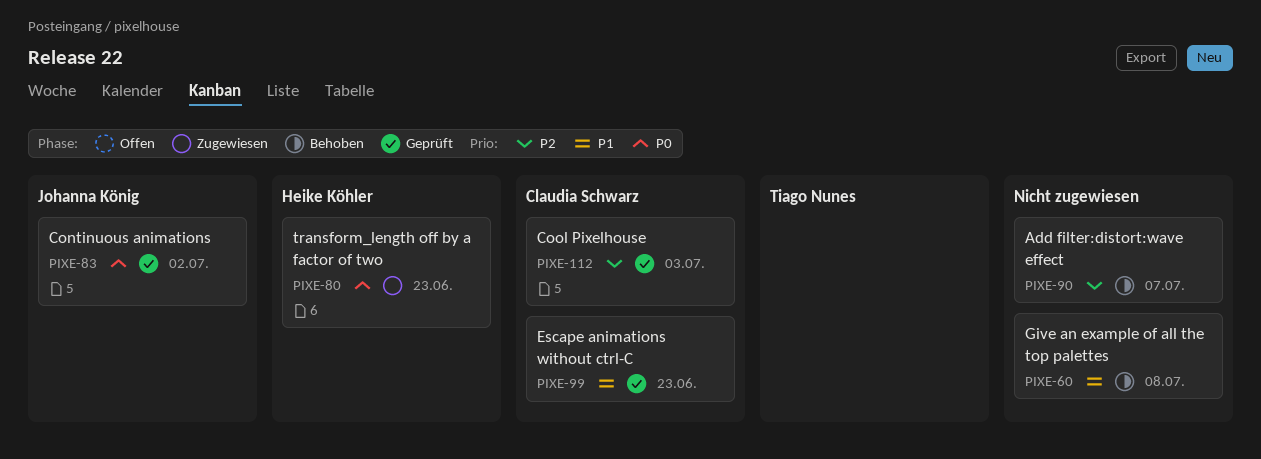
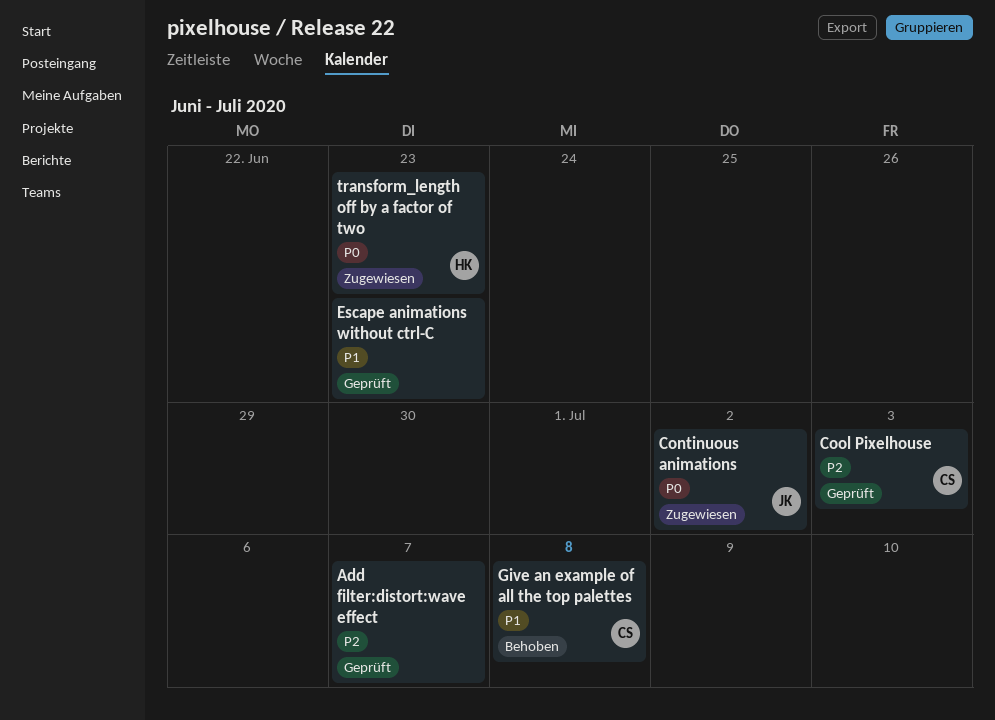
Add filter:distort:wave effect, status: Behoben -> Geprüft
Continuous animations, status: Geprüft -> Zugewiesen
Escape animations without ctrl-C, owner: Claudia Schwarz -> none
Give an example of all the top palettes, owner: none -> Claudia Schwarz

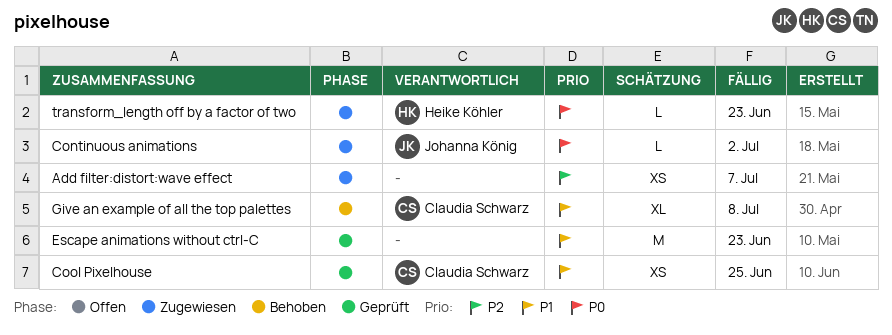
Add filter:distort:wave effect, status: Geprüft -> Zugewiesen
Cool Pixelhouse, priority: P2 -> P1
Cool Pixelhouse, due: Jul 3 -> Jun 25

